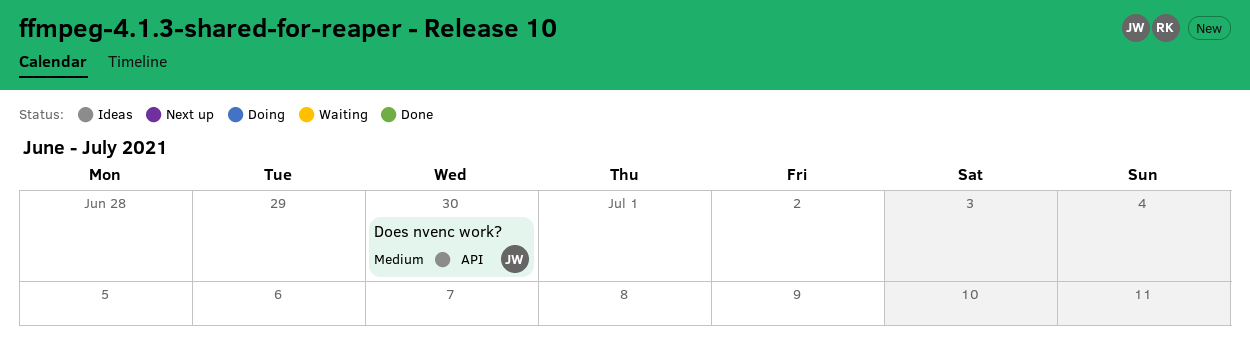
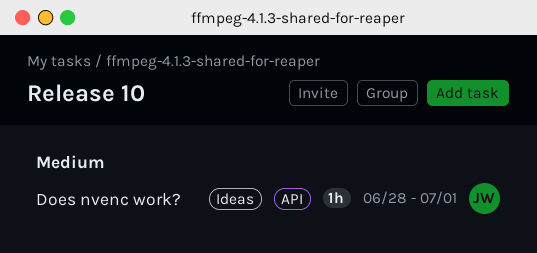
Does nvenc work?, due: Jun 30 -> Jul 1

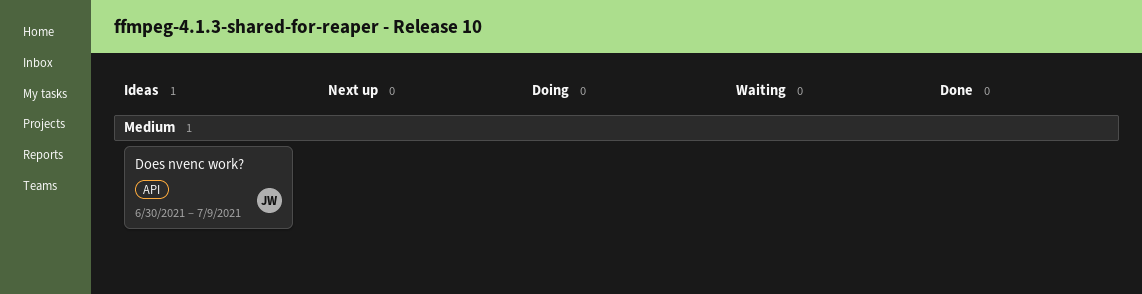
Does nvenc work?, start: Jun 28 -> Jun 30
Does nvenc work?, due: Jul 1 -> Jul 9

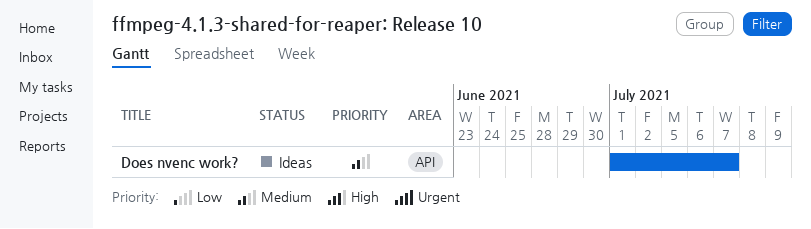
Does nvenc work?, start: Jun 30 -> Jul 1
Does nvenc work?, due: Jul 9 -> Jul 7

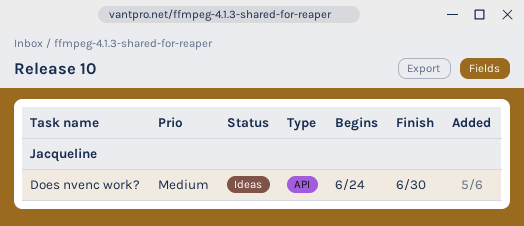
Does nvenc work?, start: Jul 1 -> Jun 24
Does nvenc work?, due: Jul 7 -> Jun 30

